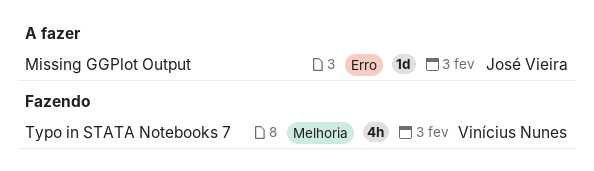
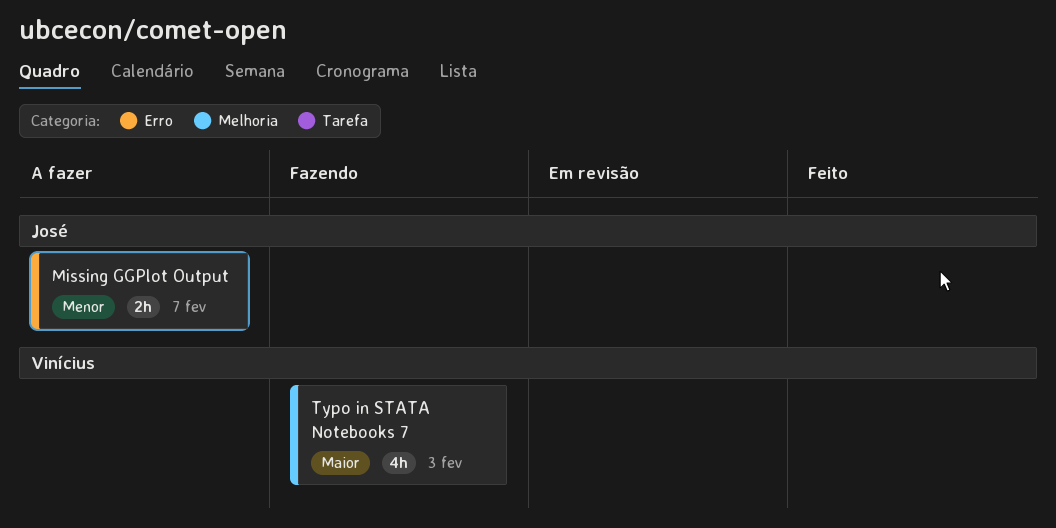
Missing GGPlot Output, estimate: 1d -> 2h
Missing GGPlot Output, due: Feb 3 -> Feb 7

